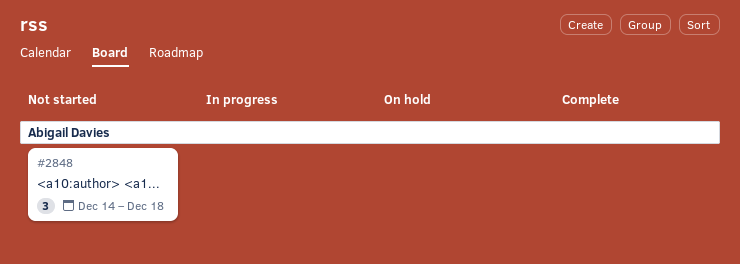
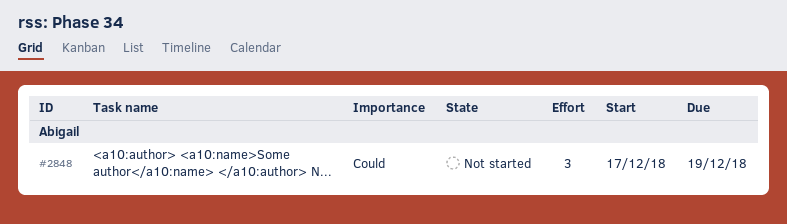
#2848, start: Dec 14 -> Dec 17
#2848, due: Dec 18 -> Dec 19

